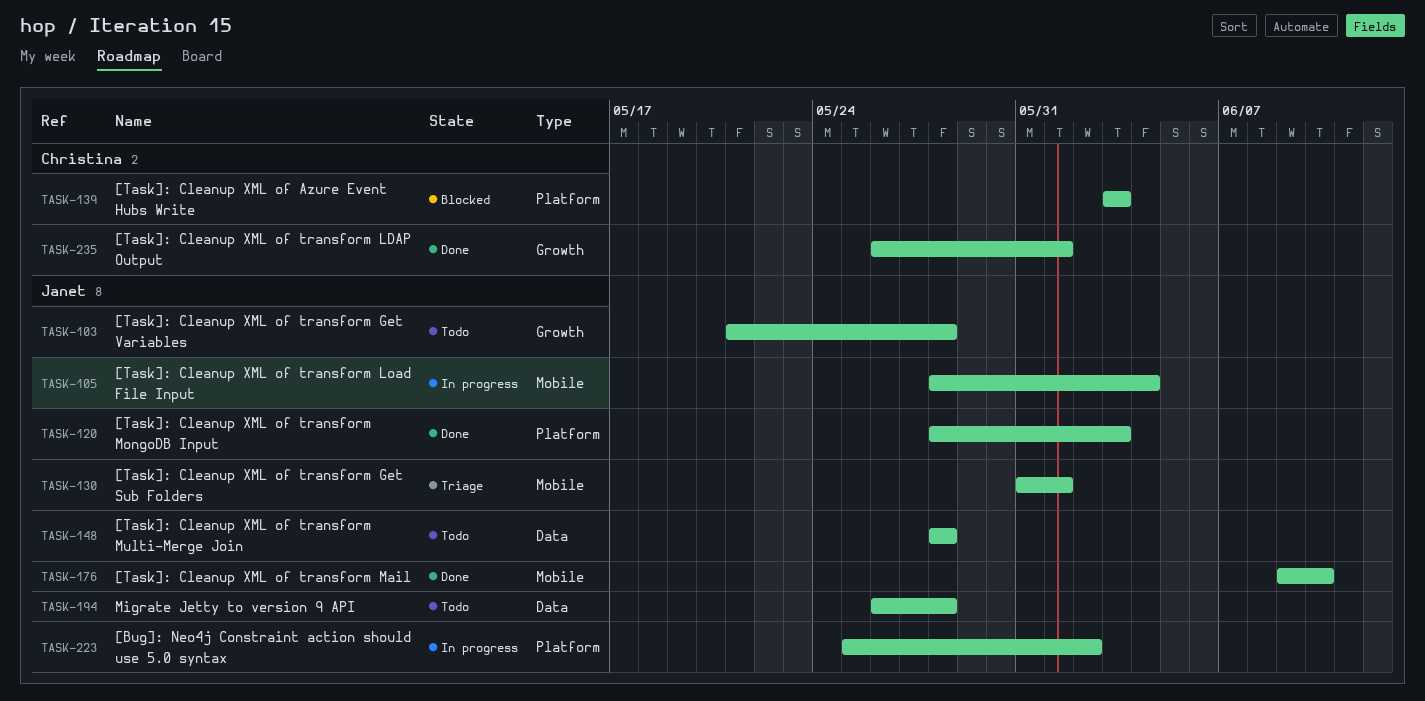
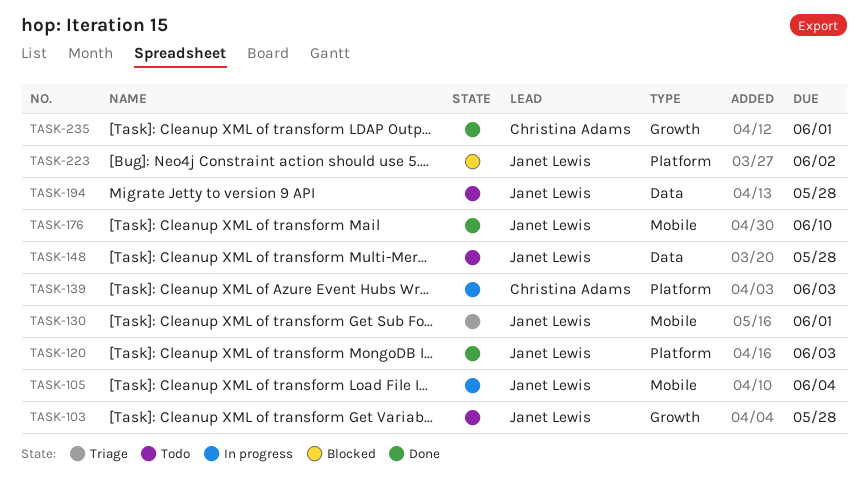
TASK-139, status: Blocked -> In progress
TASK-223, status: In progress -> Blocked

